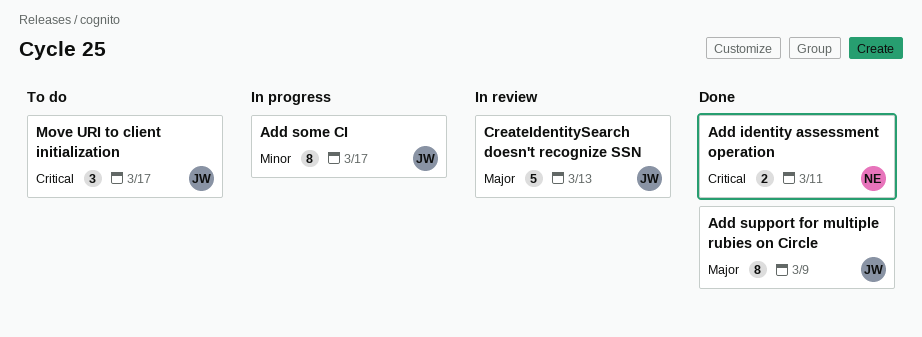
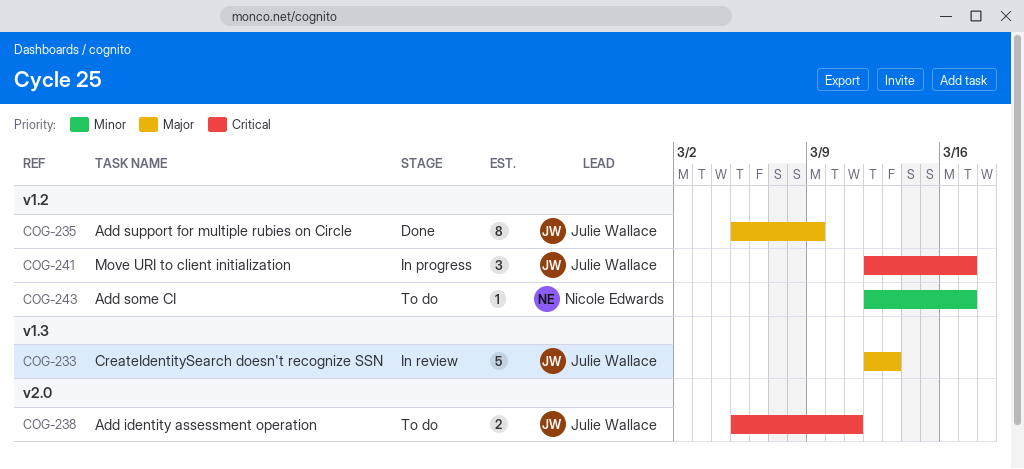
Add identity assessment operation, status: Done -> To do
Add identity assessment operation, owner: Nicole Edwards -> Julie Wallace
Add some CI, status: In progress -> To do
Add some CI, owner: Julie Wallace -> Nicole Edwards
Add some CI, estimate: 8 -> 1
Move URI to client initialization, status: To do -> In progress

